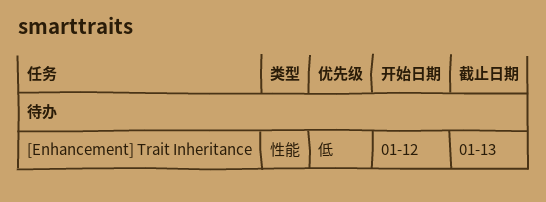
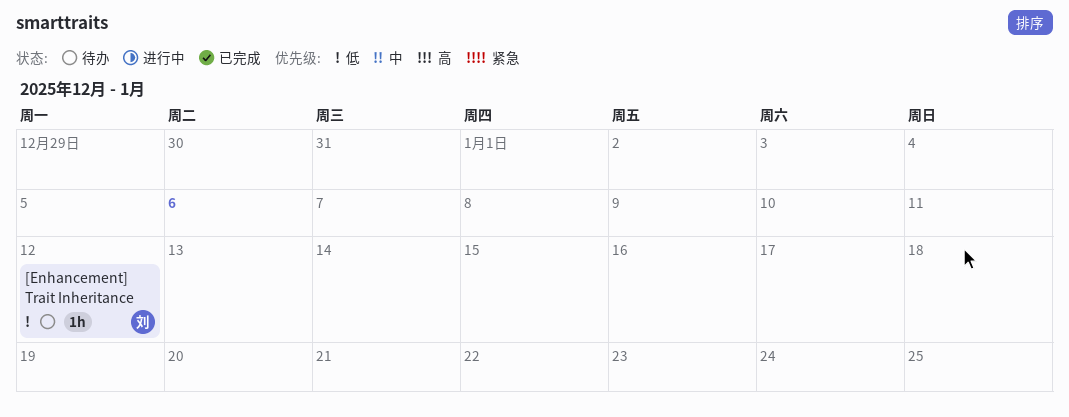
[Enhancement] Trait Inheritance, due: Jan 13 -> Jan 12

